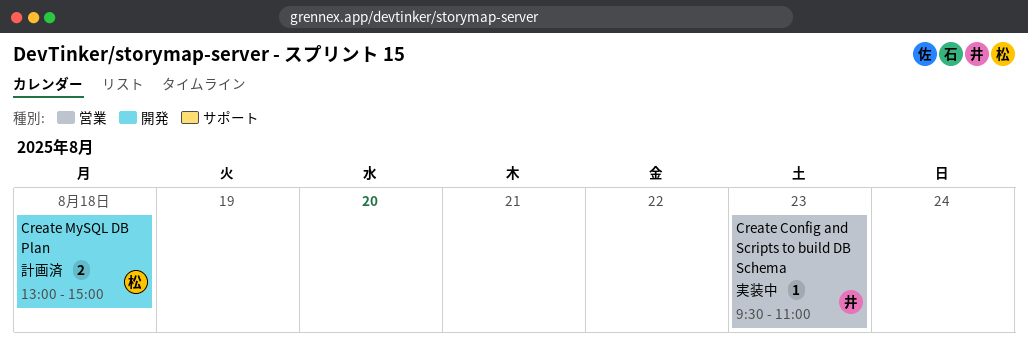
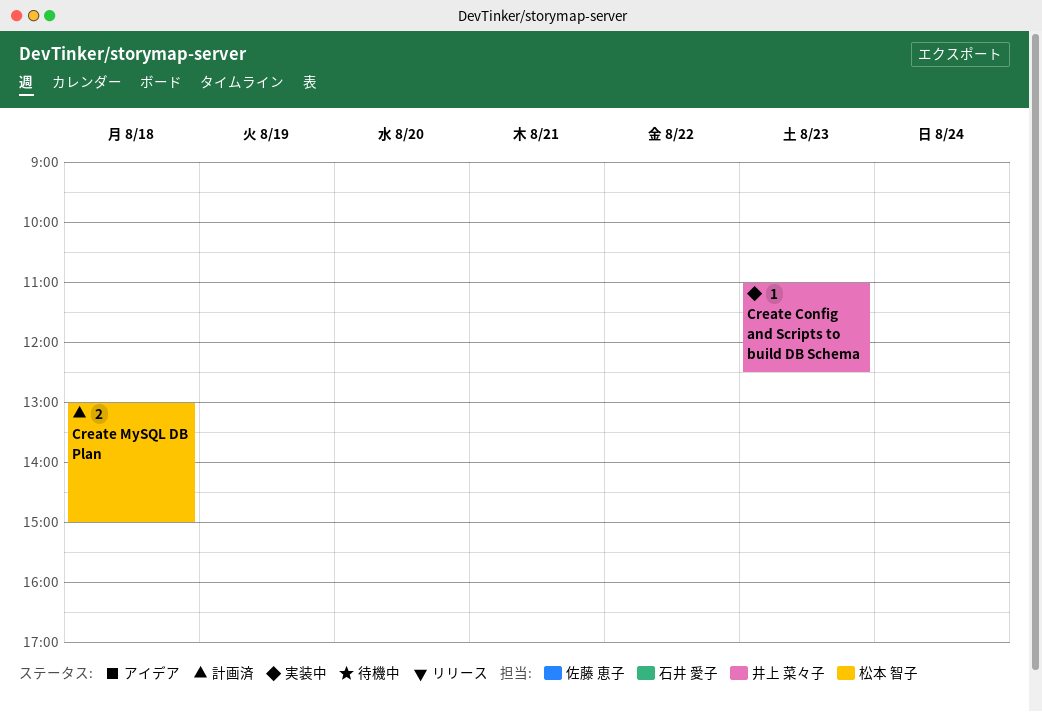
Create Config and Scripts to build DB Schema, begins: 09:30 -> 11:00
Create Config and Scripts to build DB Schema, ends: 11:00 -> 12:30

